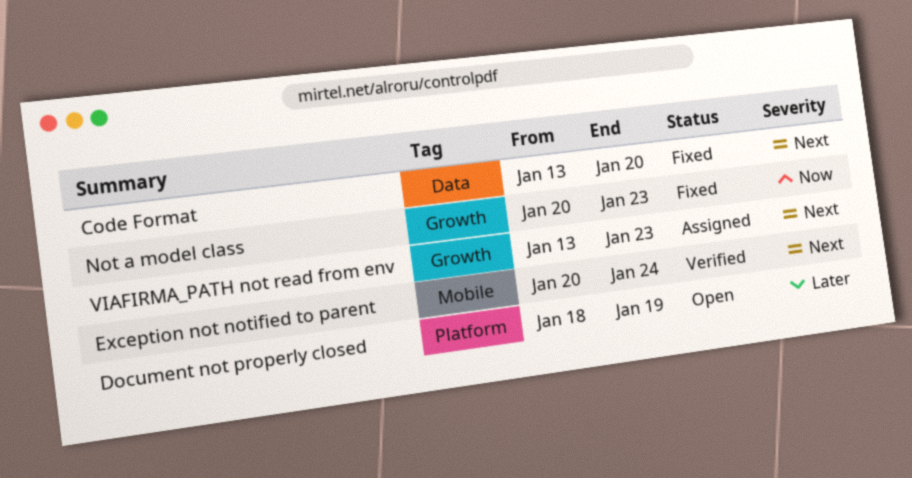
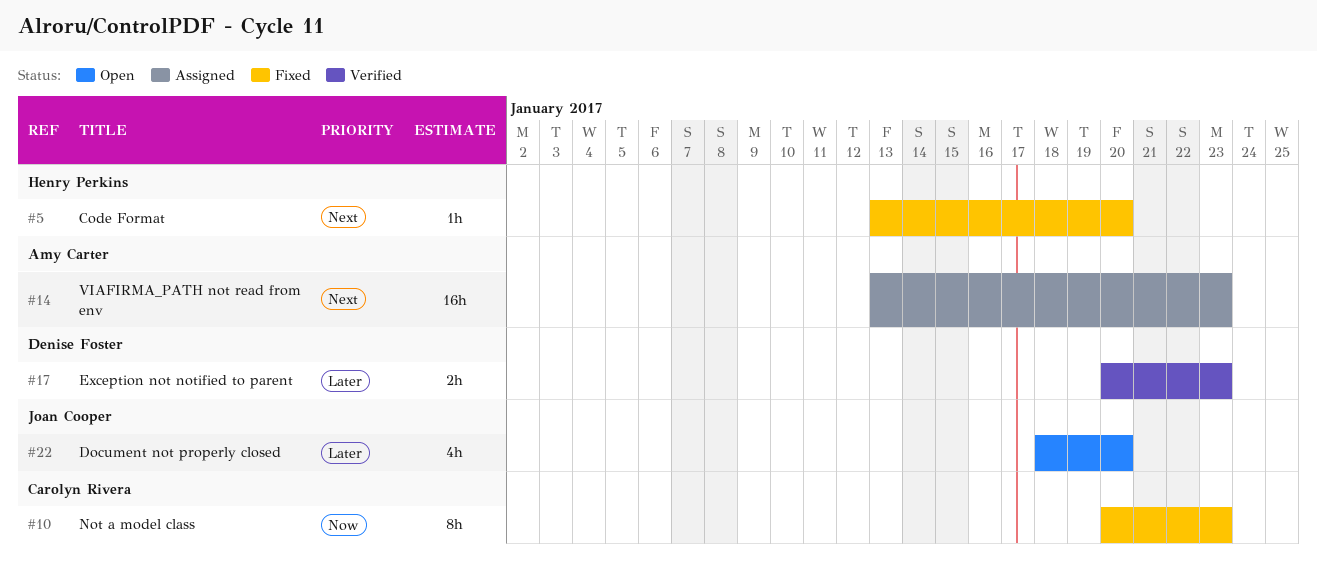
Document not properly closed, due: Jan 19 -> Jan 20
Exception not notified to parent, priority: Next -> Later
Exception not notified to parent, due: Jan 24 -> Jan 23

